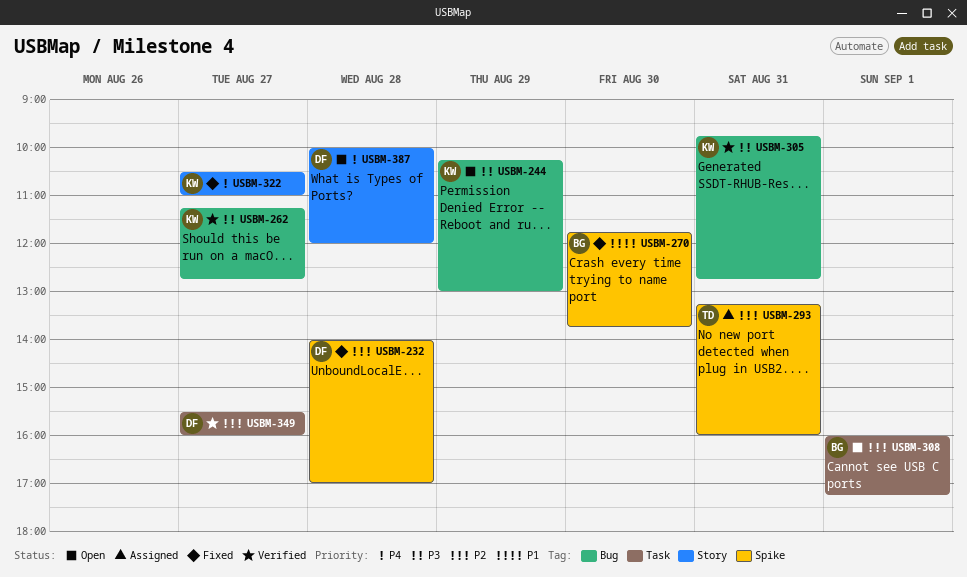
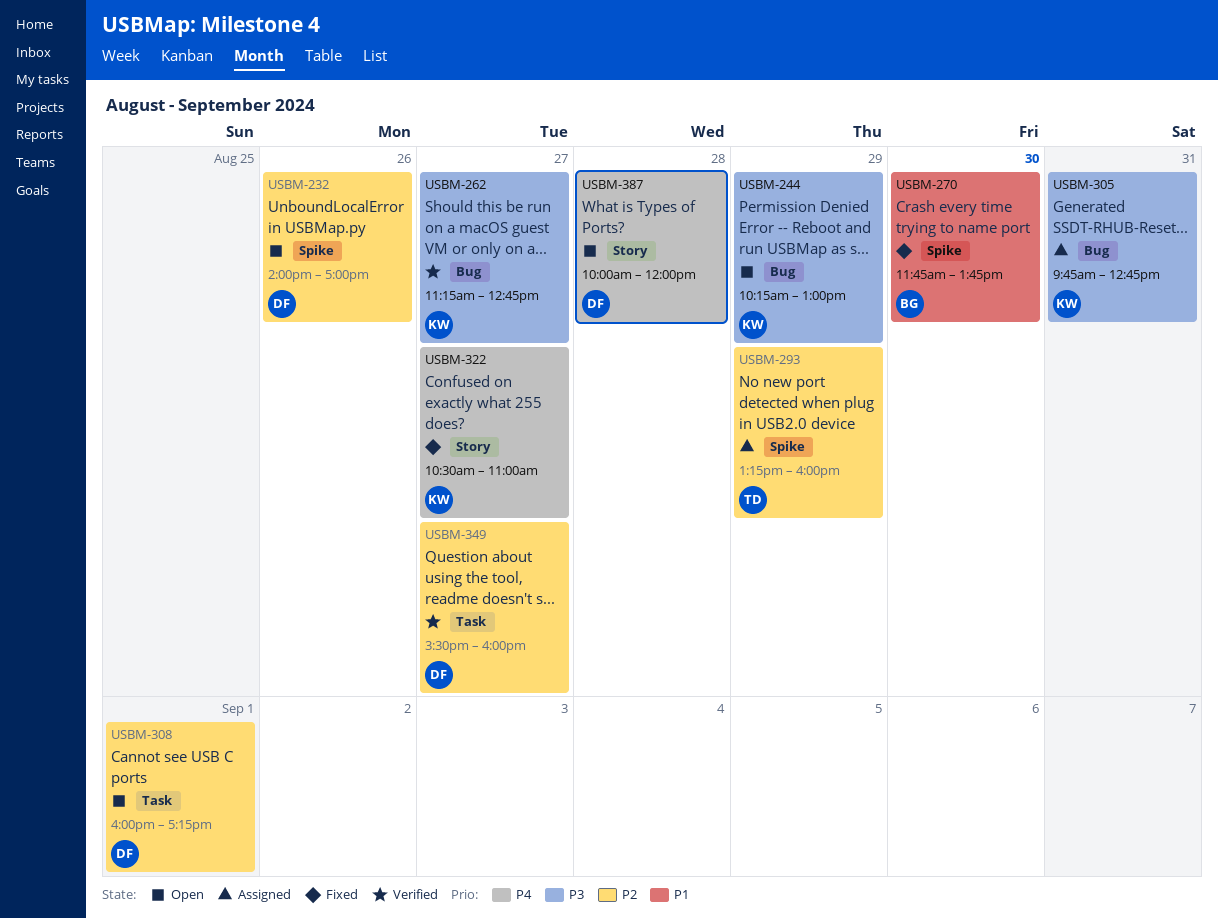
USBM-232, status: Fixed -> Open
USBM-232, day: Aug 28 -> Aug 26
USBM-293, day: Aug 31 -> Aug 29
USBM-305, status: Verified -> Assigned
USBM-308, owner: BG -> DF

